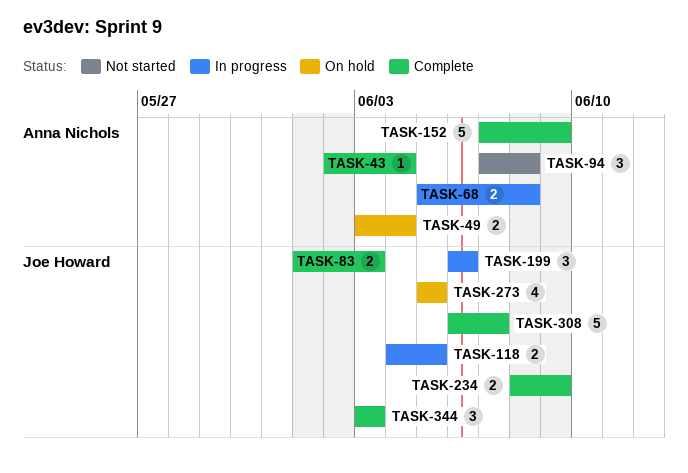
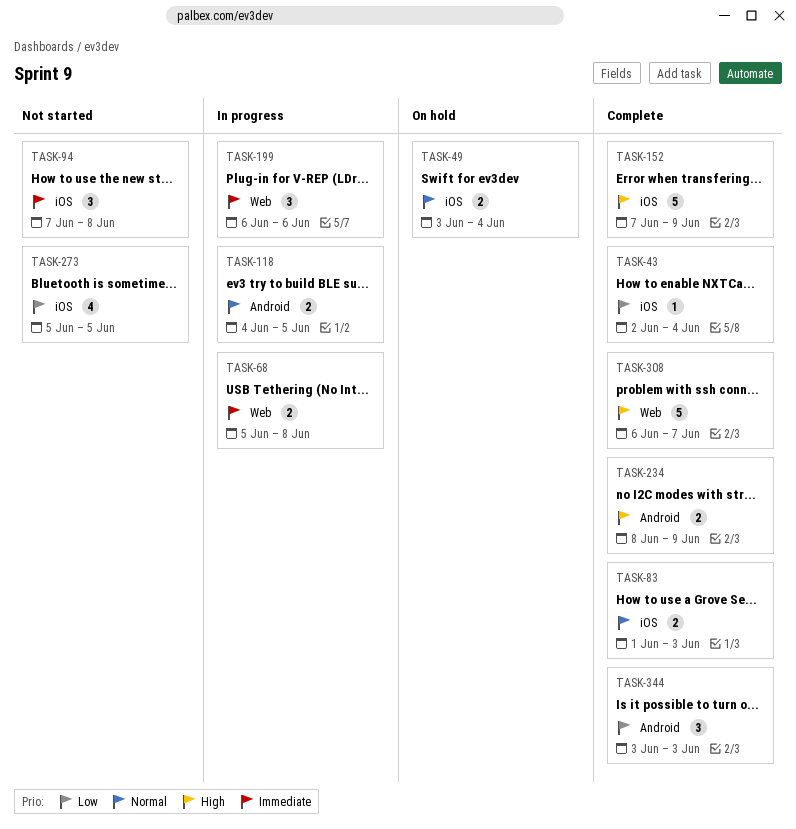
TASK-273, status: On hold -> Not started

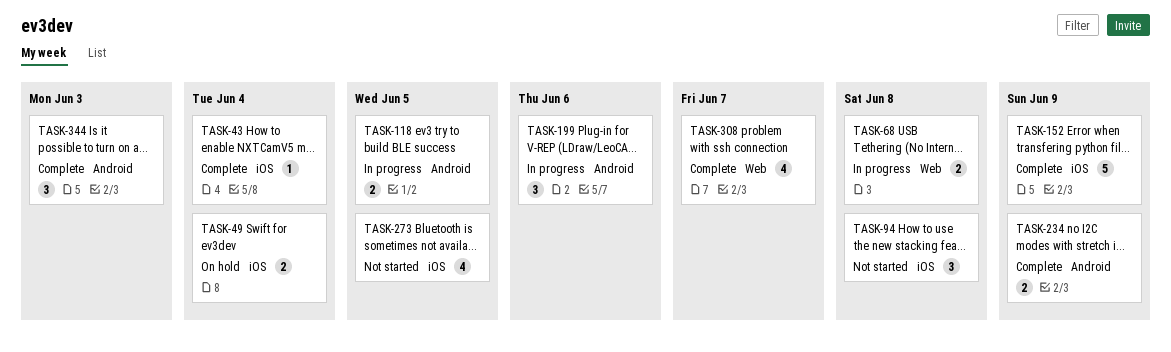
TASK-83: present -> none
TASK-199, label: Web -> Android
TASK-308, estimate: 5 -> 4

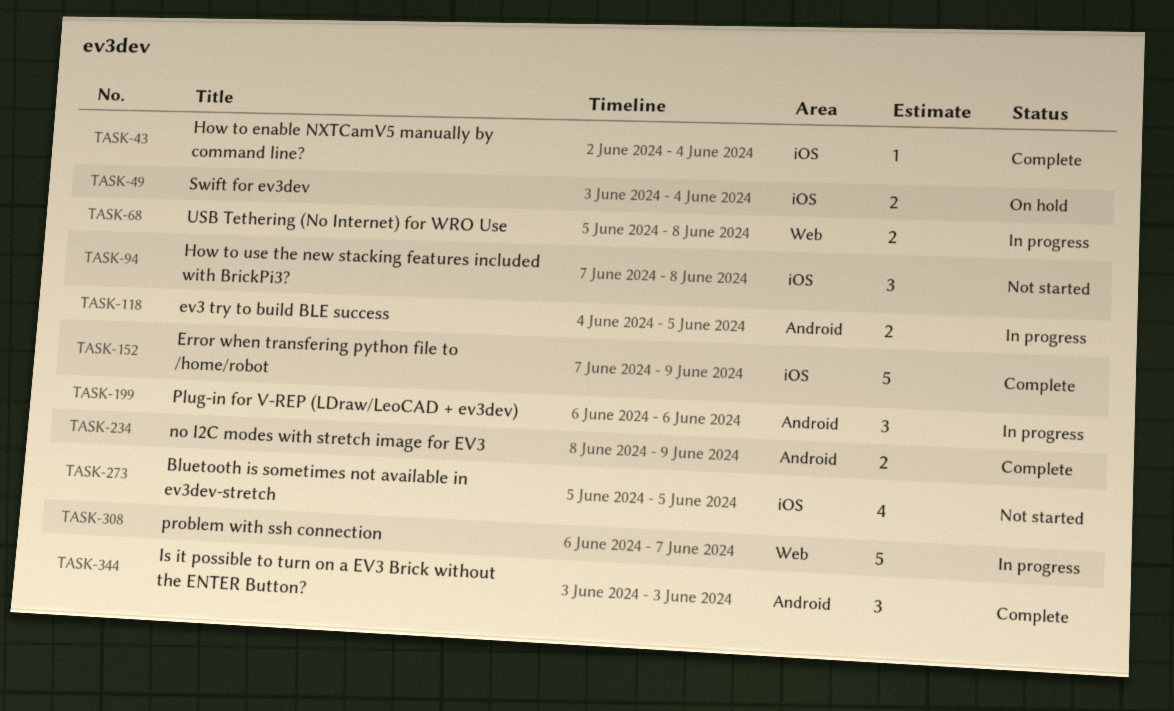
TASK-308, status: Complete -> In progress
TASK-308, estimate: 4 -> 5

